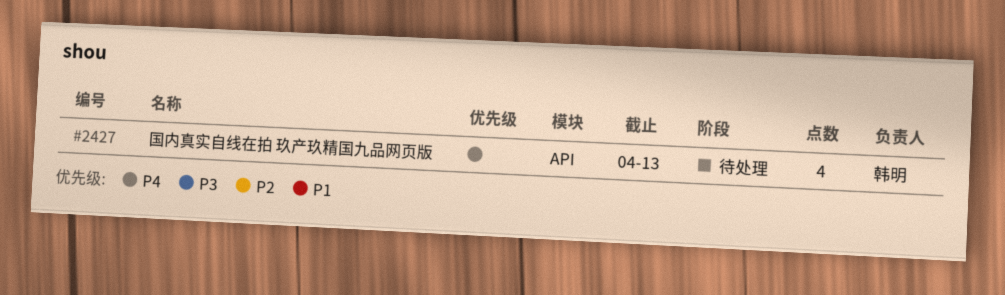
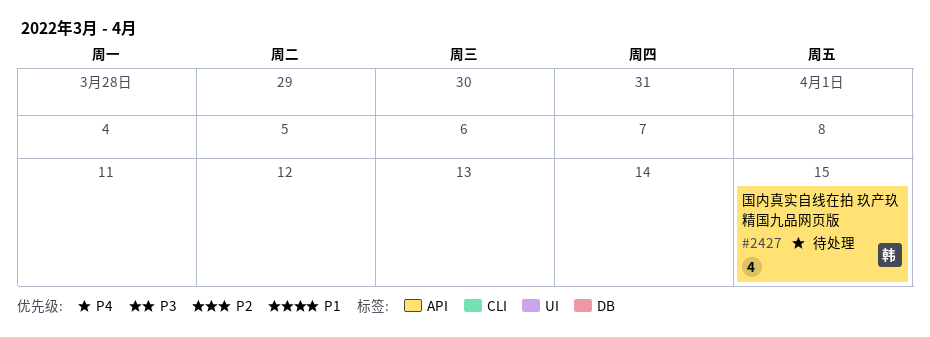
#2427, due: Apr 13 -> Apr 15

